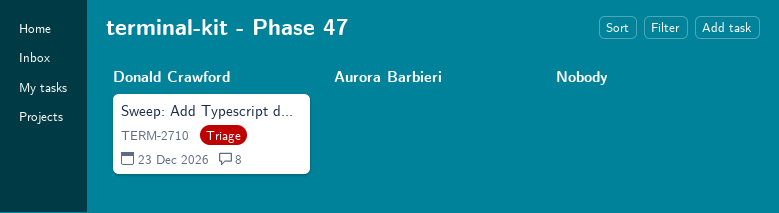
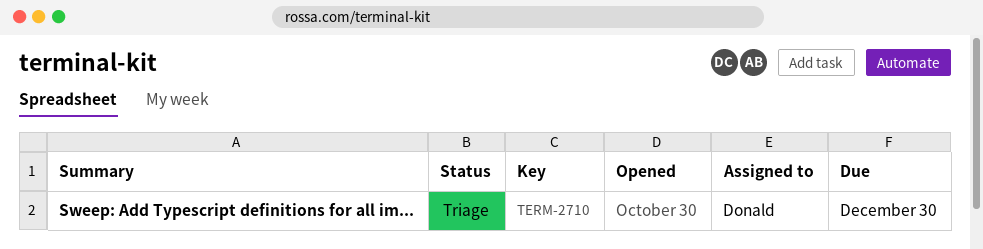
TERM-2710, due: Dec 23 -> Dec 30

